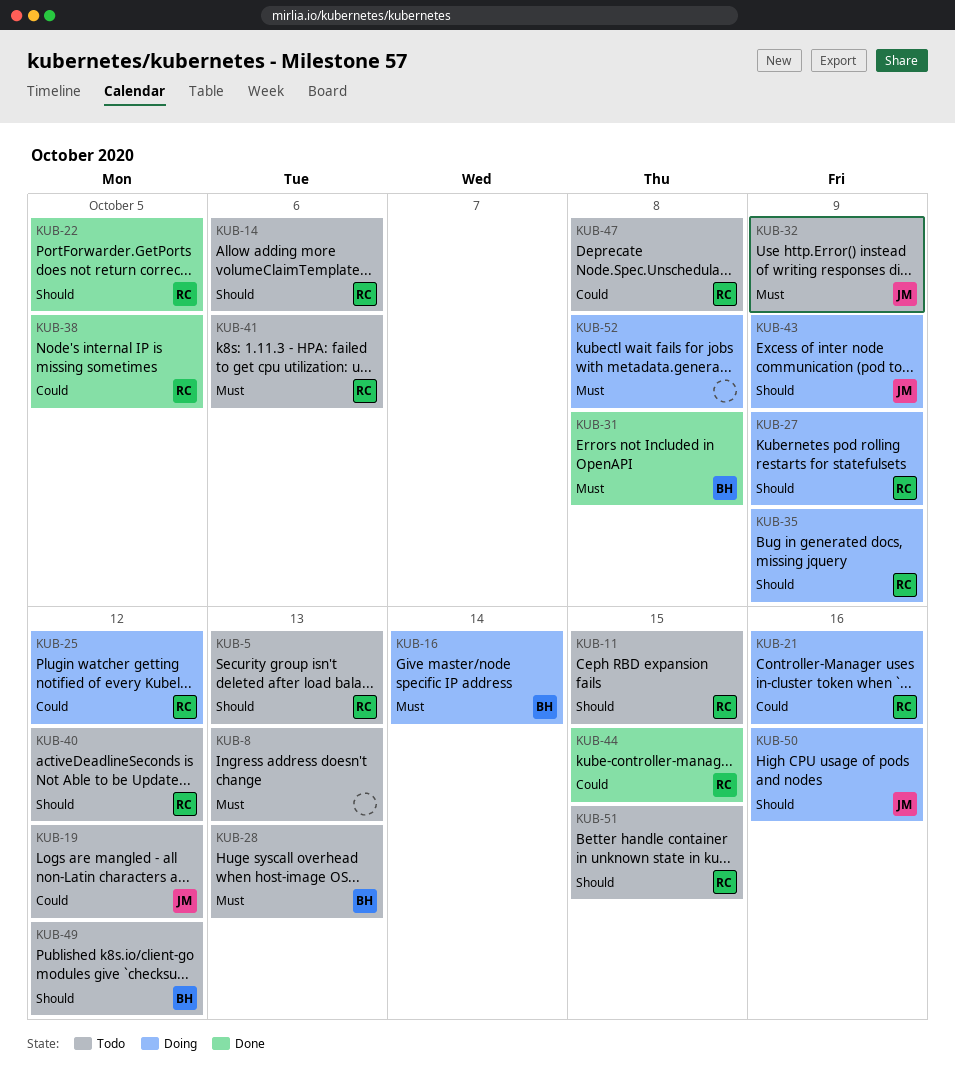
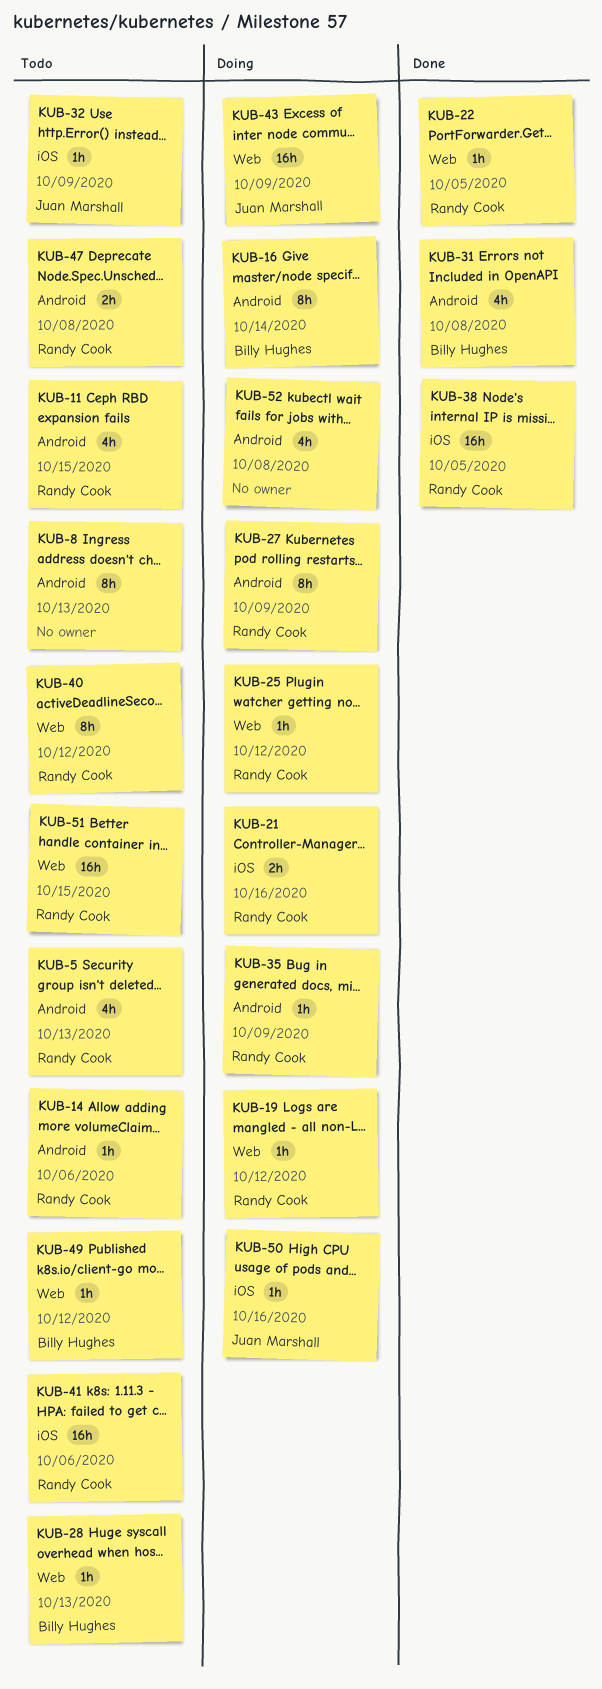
KUB-19, status: Todo -> Doing
KUB-19, owner: Juan Marshall -> Randy Cook
KUB-44: present -> none

